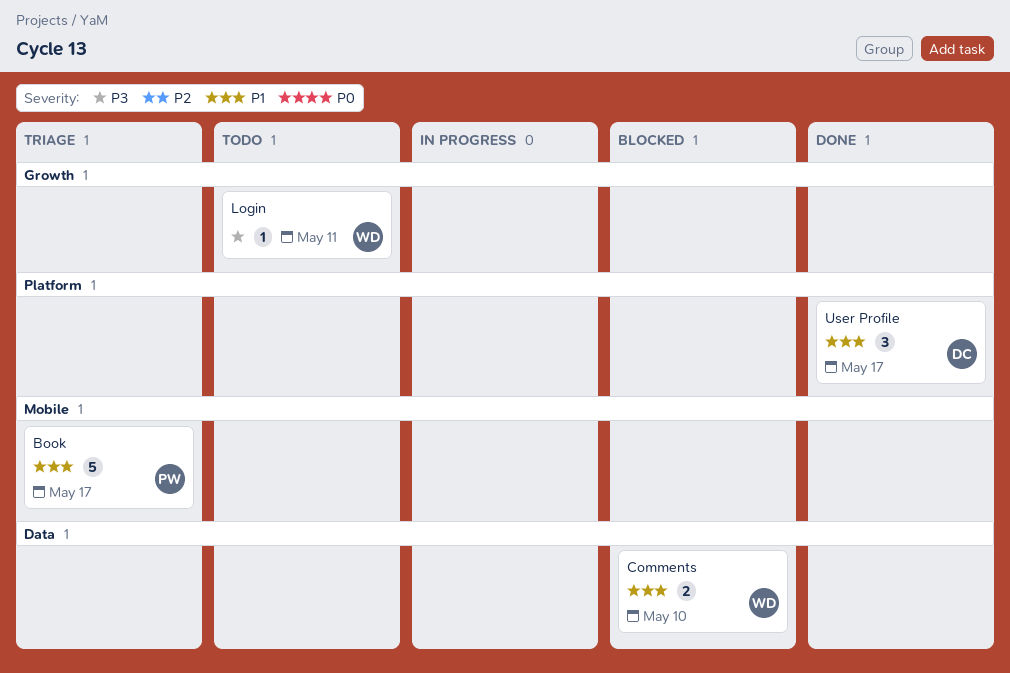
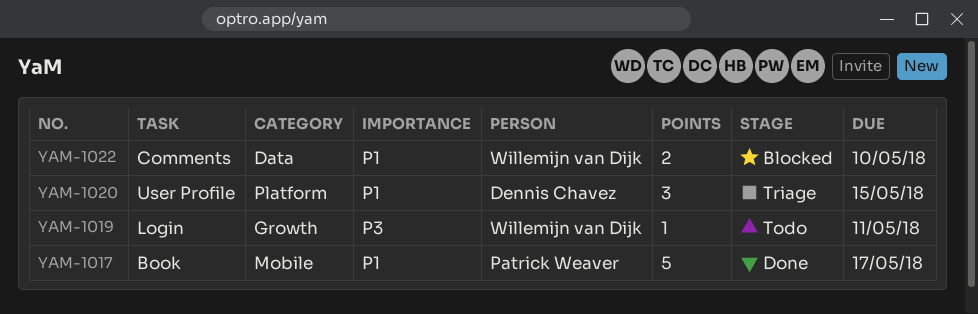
Book, status: Triage -> Done
User Profile, status: Done -> Triage
User Profile, due: May 17 -> May 15

